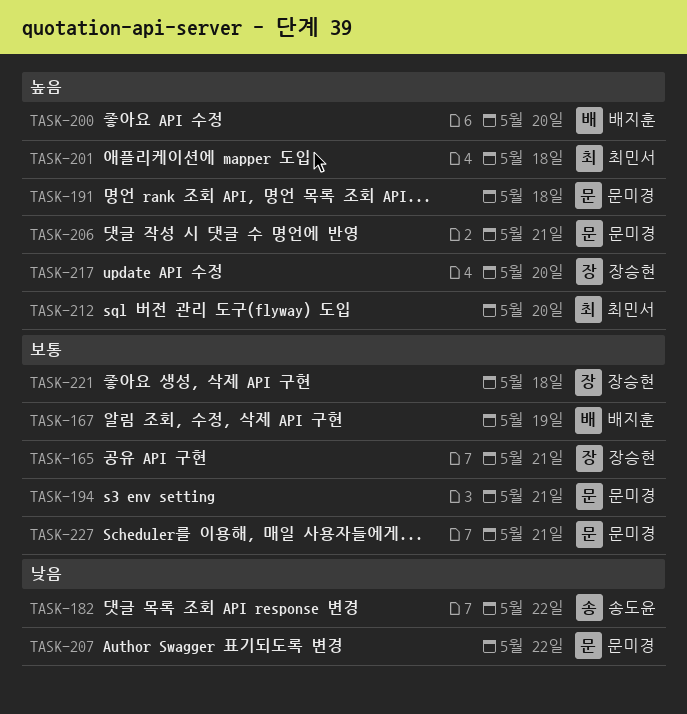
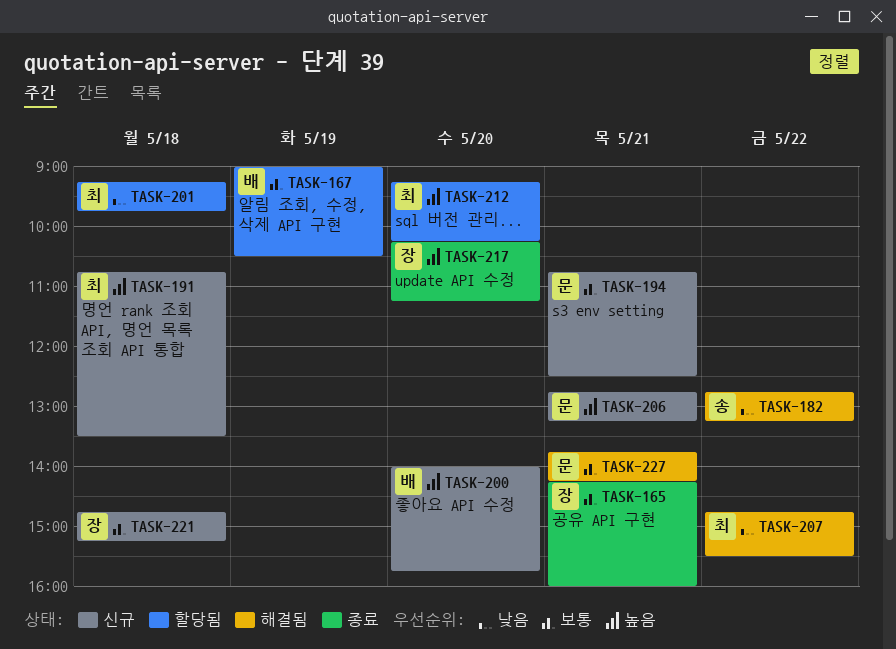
TASK-191, owner: 문미경 -> 최민서
TASK-201, priority: 높음 -> 낮음
TASK-207, owner: 문미경 -> 최민서

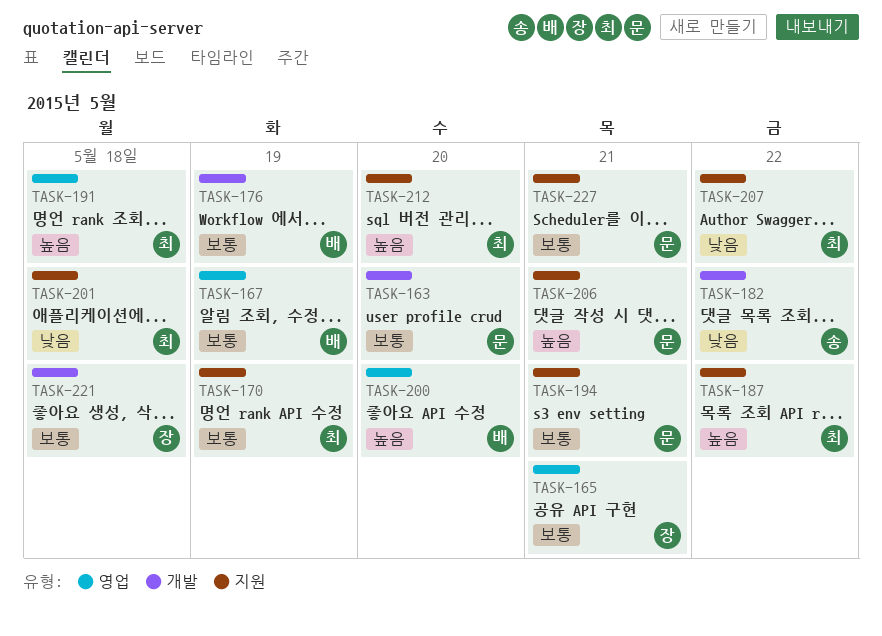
TASK-163: none -> present
TASK-170: none -> present
TASK-176: none -> present
TASK-187: none -> present
TASK-217: present -> none

